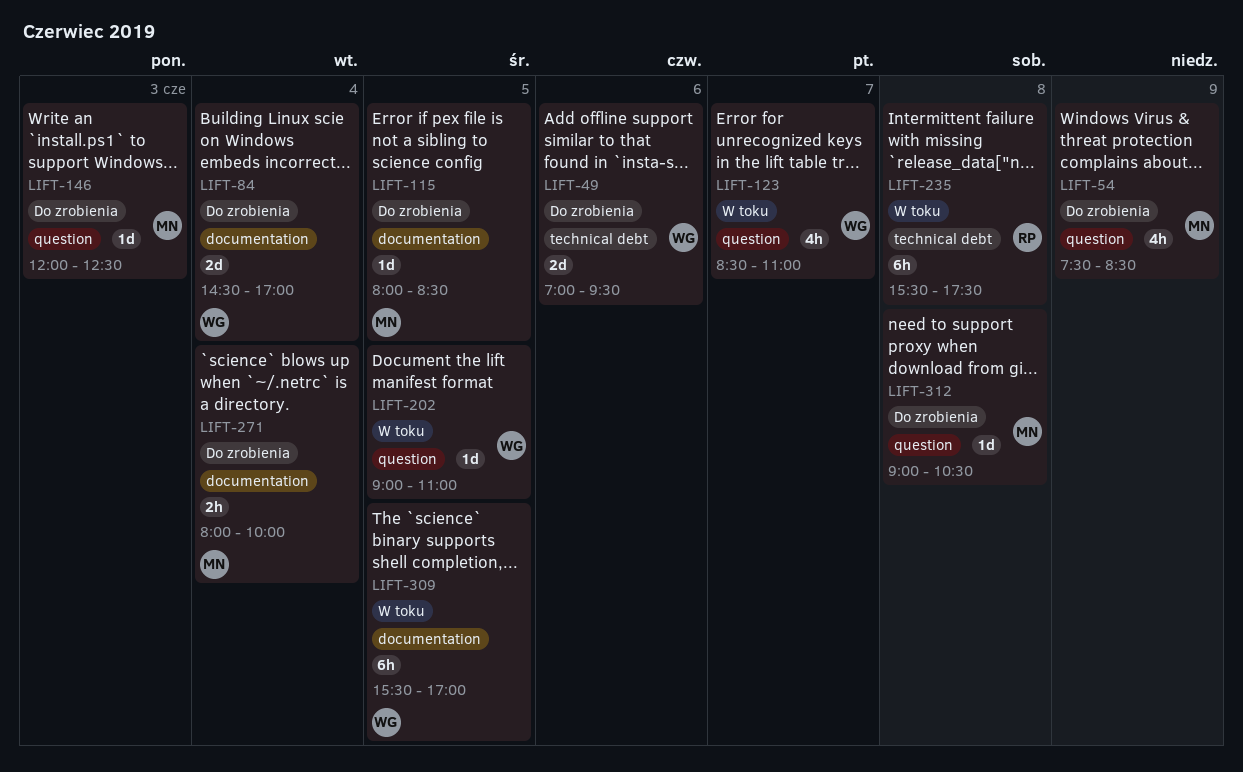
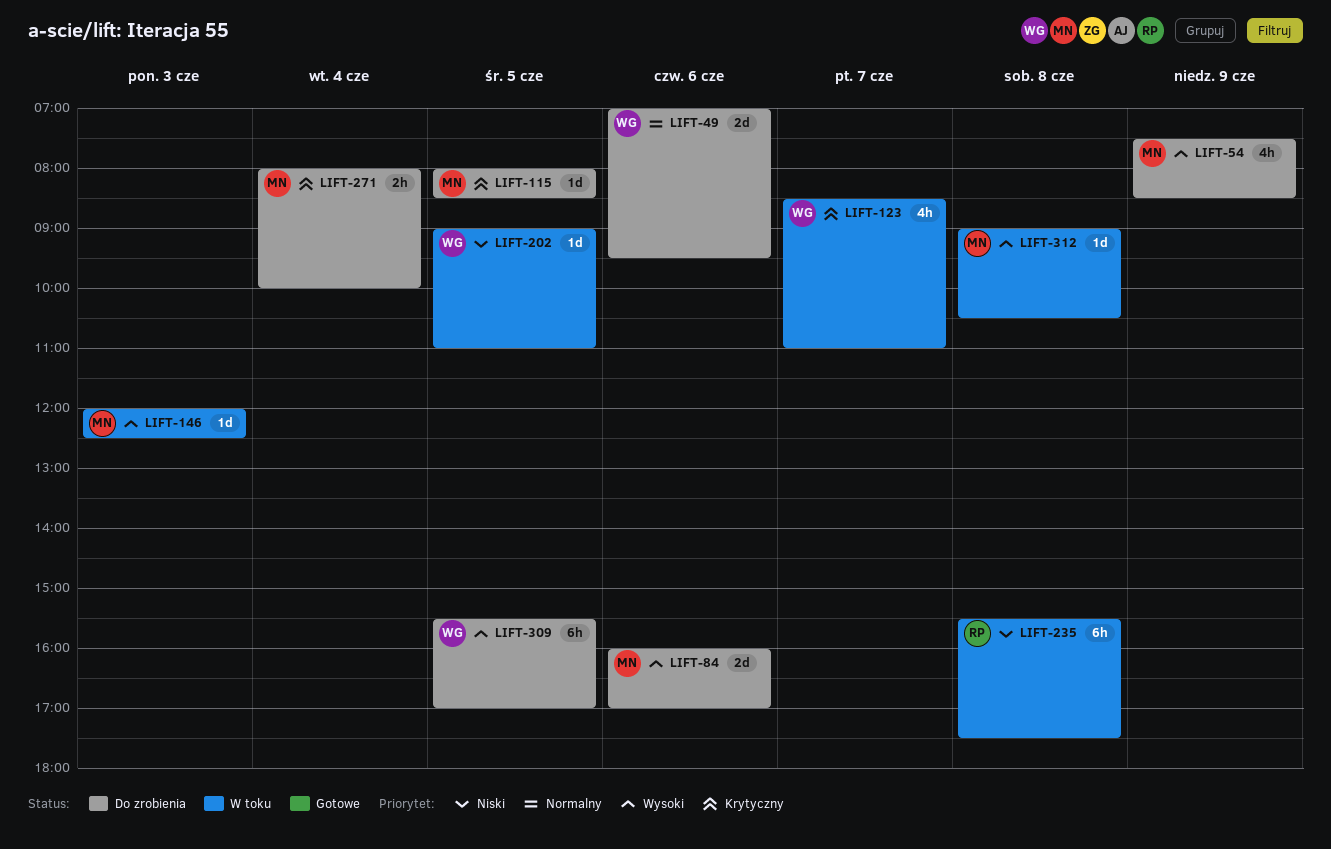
LIFT-84, owner: WG -> MN
LIFT-84, day: Jun 4 -> Jun 6
LIFT-84, begins: 14:30 -> 16:00
LIFT-146, status: Do zrobienia -> W toku
LIFT-309, status: W toku -> Do zrobienia
LIFT-312, status: Do zrobienia -> W toku

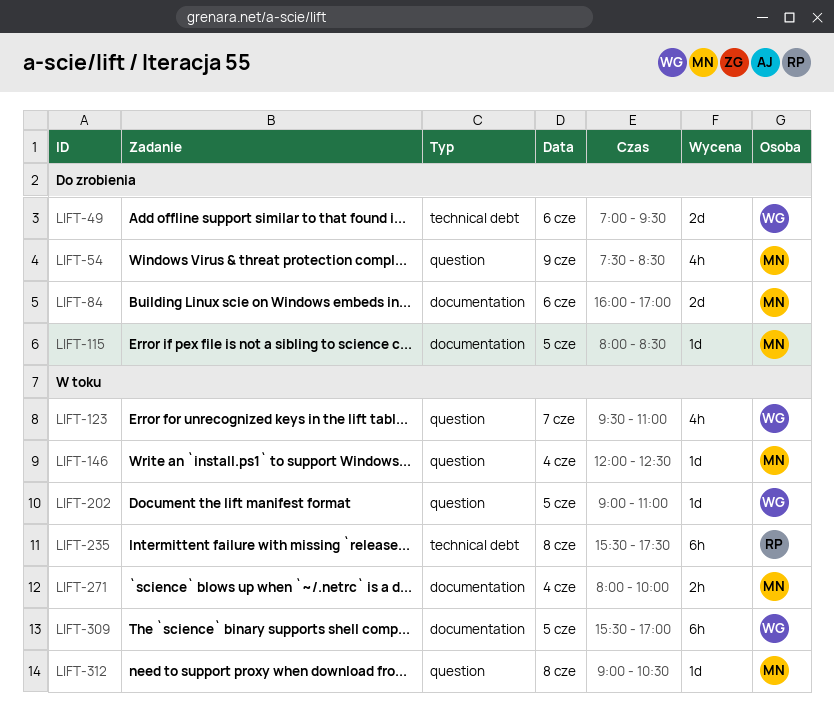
LIFT-123, begins: 08:30 -> 09:30
LIFT-146, day: Jun 3 -> Jun 4
LIFT-271, status: Do zrobienia -> W toku
LIFT-309, status: Do zrobienia -> W toku

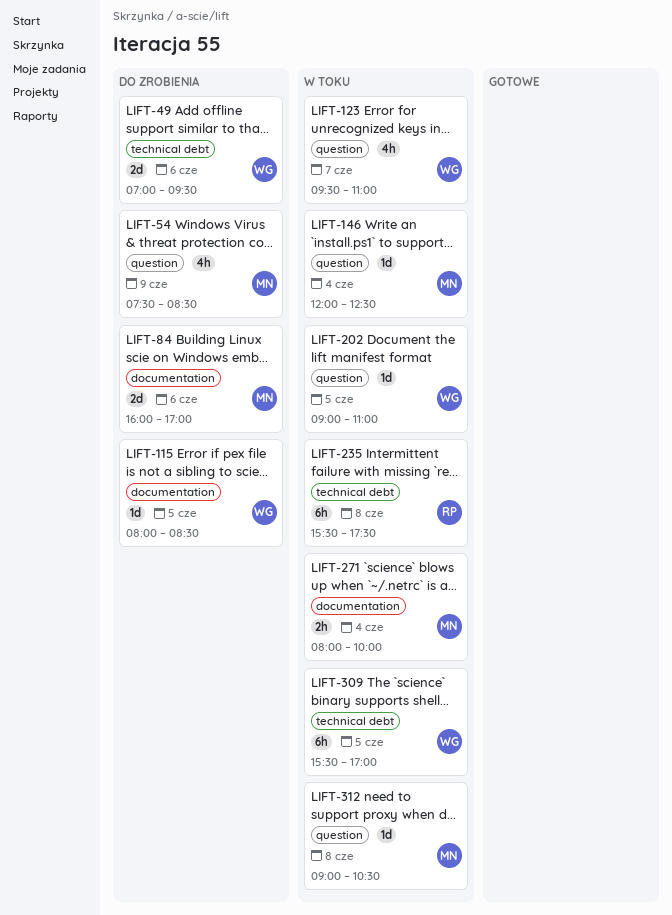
LIFT-115, owner: MN -> WG
LIFT-309, label: documentation -> technical debt

